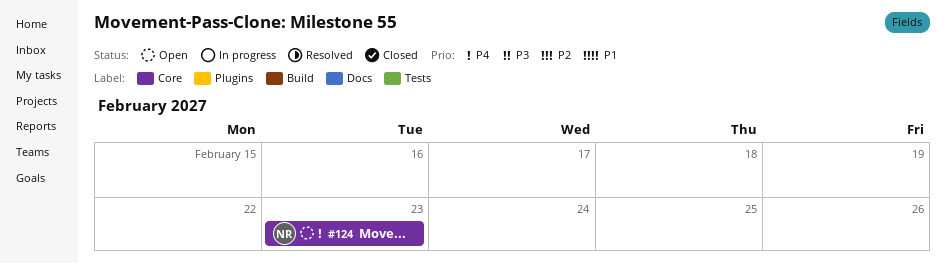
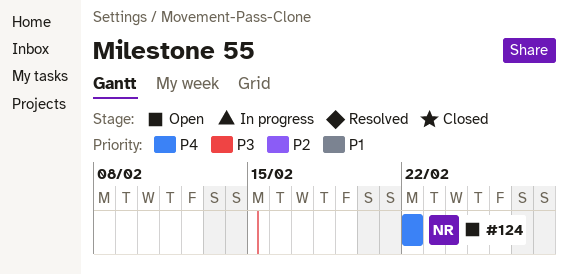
#124, start: Feb 23 -> Feb 22
#124, due: Feb 23 -> Feb 22

